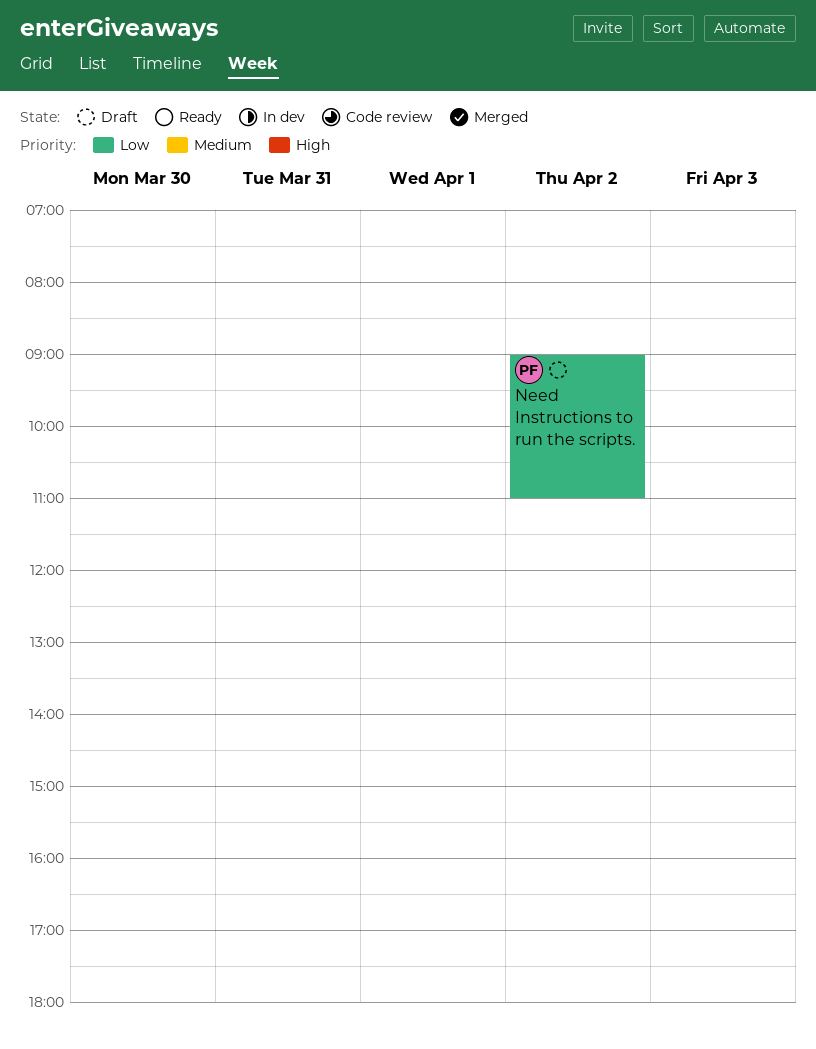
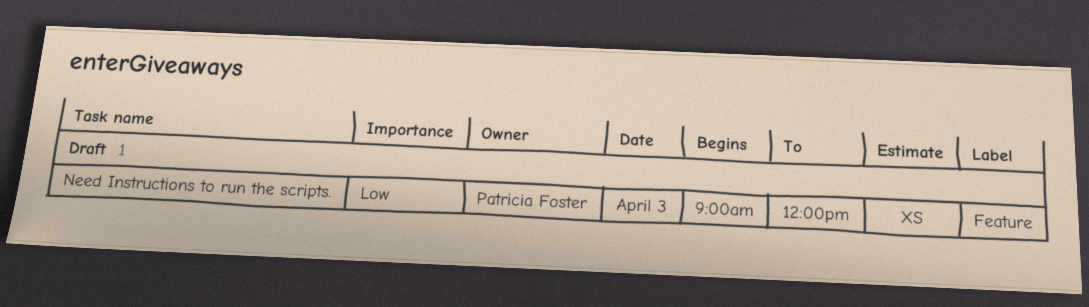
Need Instructions to run the scripts., day: Apr 2 -> Apr 3
Need Instructions to run the scripts., ends: 11:00 -> 12:00

